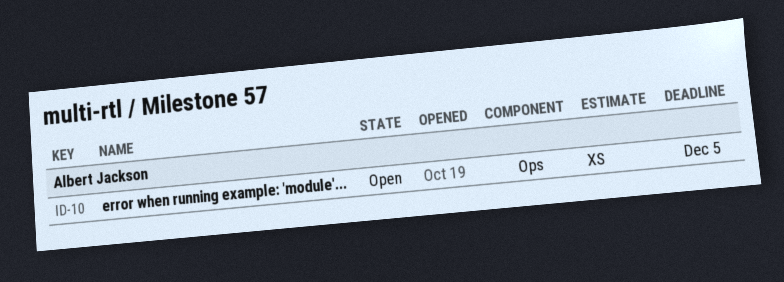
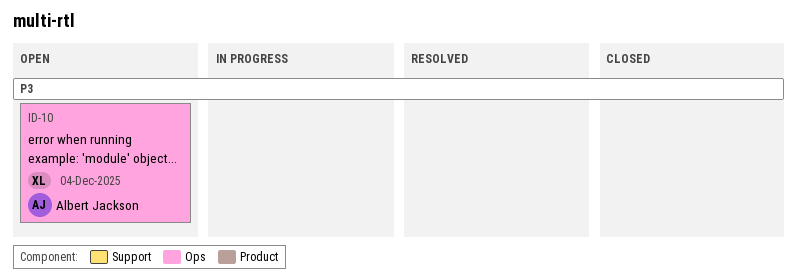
ID-10, estimate: XS -> XL
ID-10, due: Dec 5 -> Dec 4

